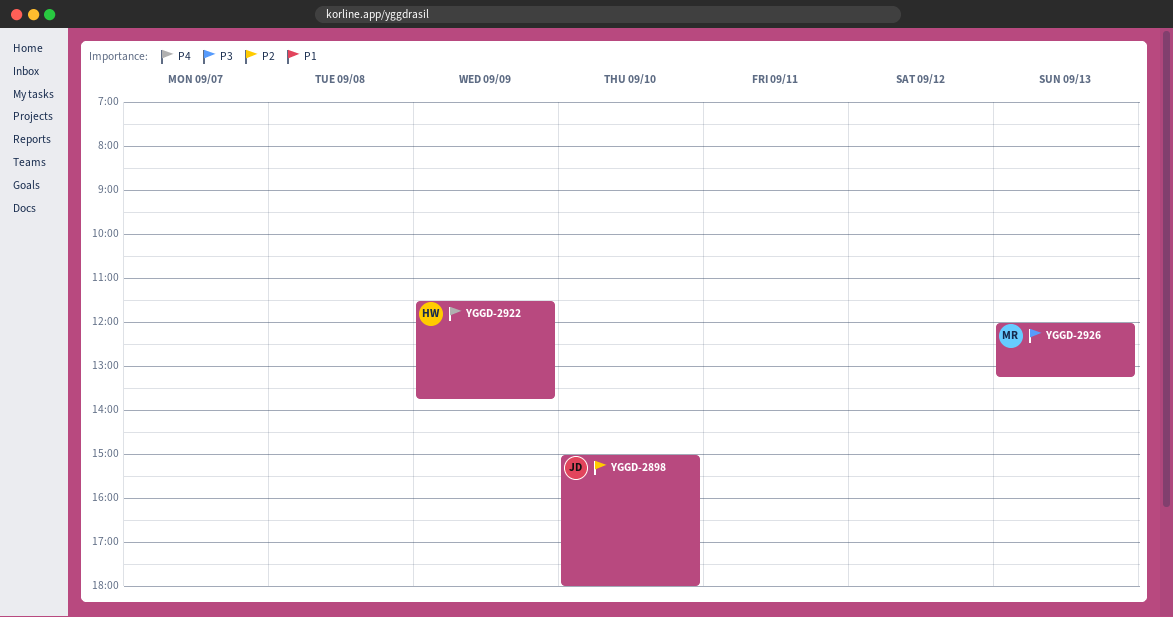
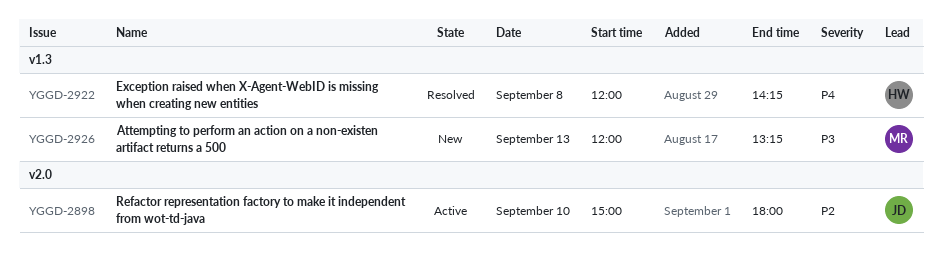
YGGD-2922, day: Sep 9 -> Sep 8
YGGD-2922, begins: 11:30 -> 12:00
YGGD-2922, ends: 13:45 -> 14:15

